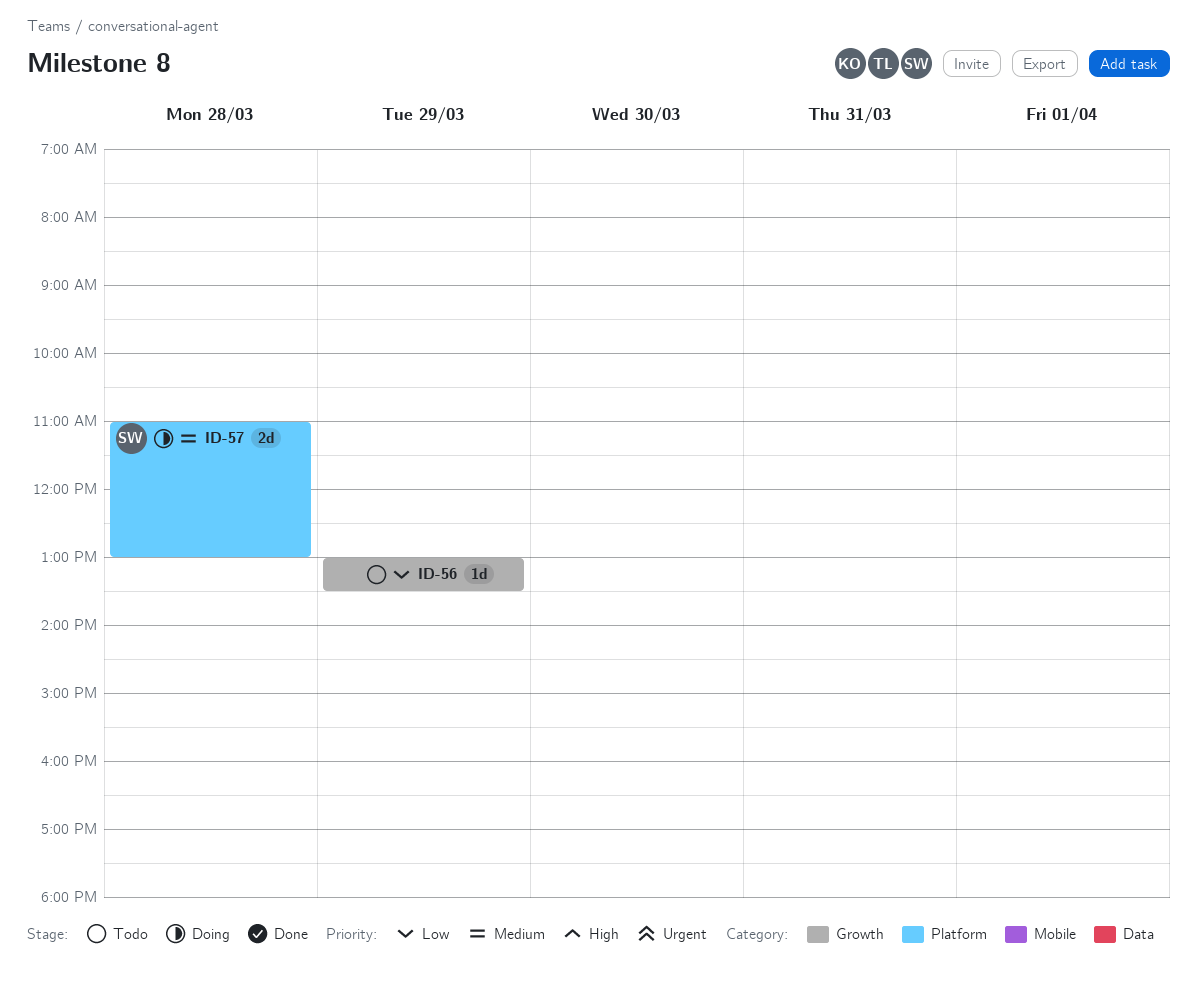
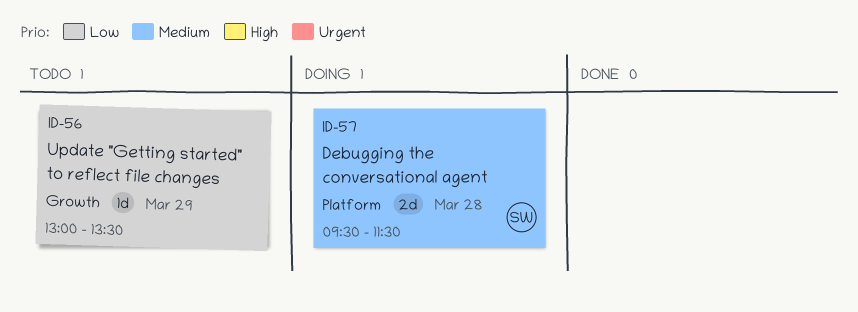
ID-57, begins: 11:00 -> 09:30
ID-57, ends: 13:00 -> 11:30

